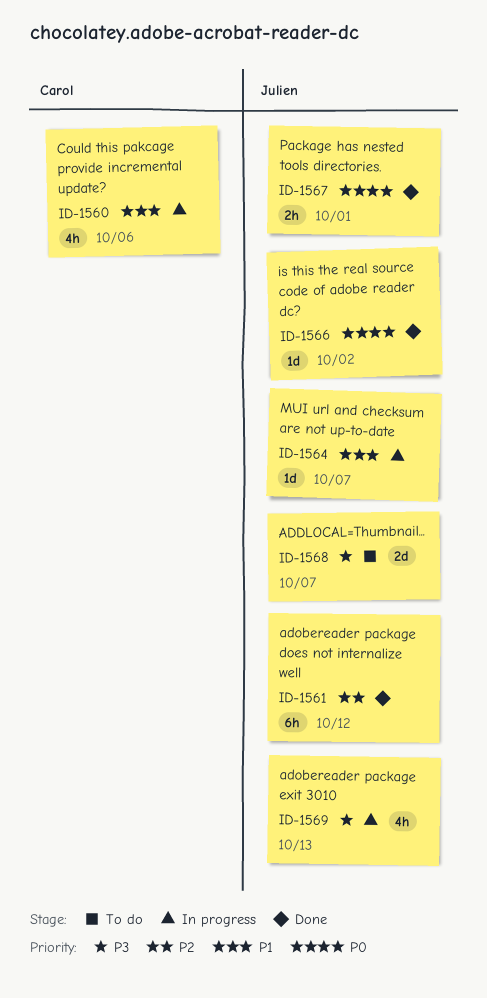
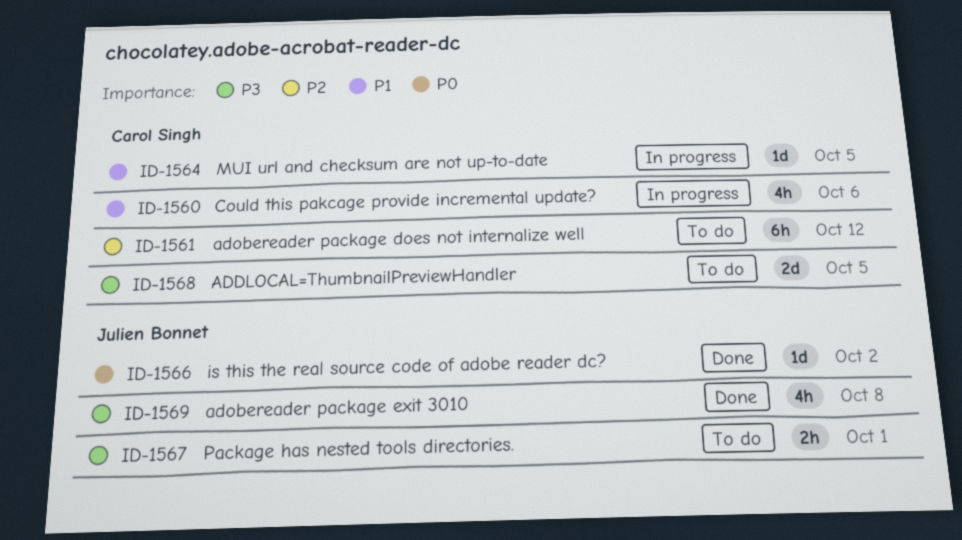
ID-1561, status: Done -> To do
ID-1561, owner: Julien Bonnet -> Carol Singh
ID-1564, owner: Julien Bonnet -> Carol Singh
ID-1564, due: Oct 7 -> Oct 5
ID-1567, status: Done -> To do
ID-1567, priority: P0 -> P3
ID-1568, owner: Julien Bonnet -> Carol Singh
ID-1568, due: Oct 7 -> Oct 5
ID-1569, status: In progress -> Done
ID-1569, due: Oct 13 -> Oct 8

